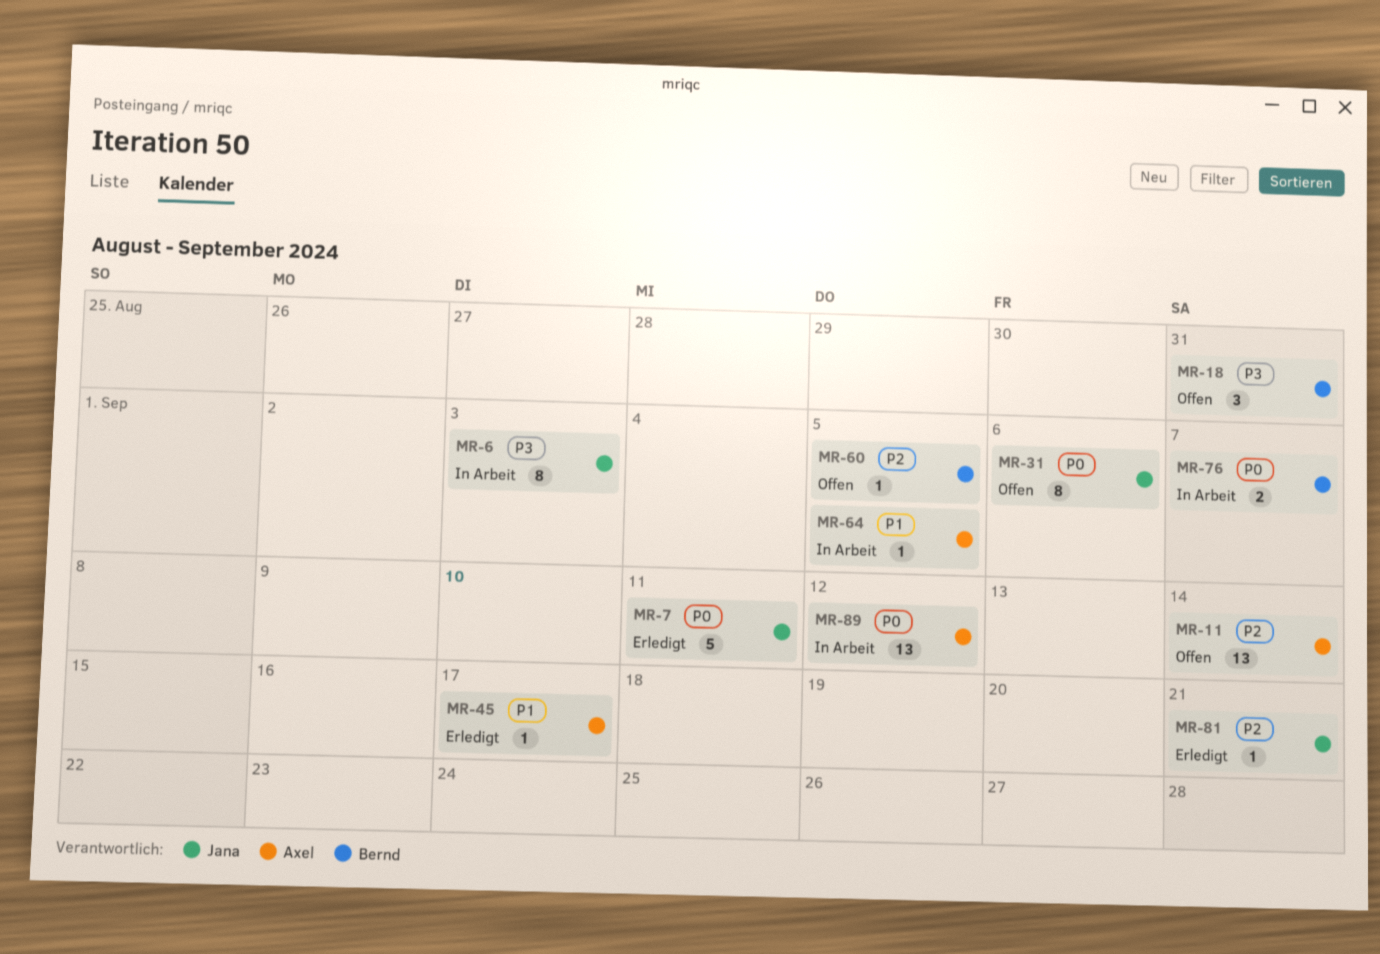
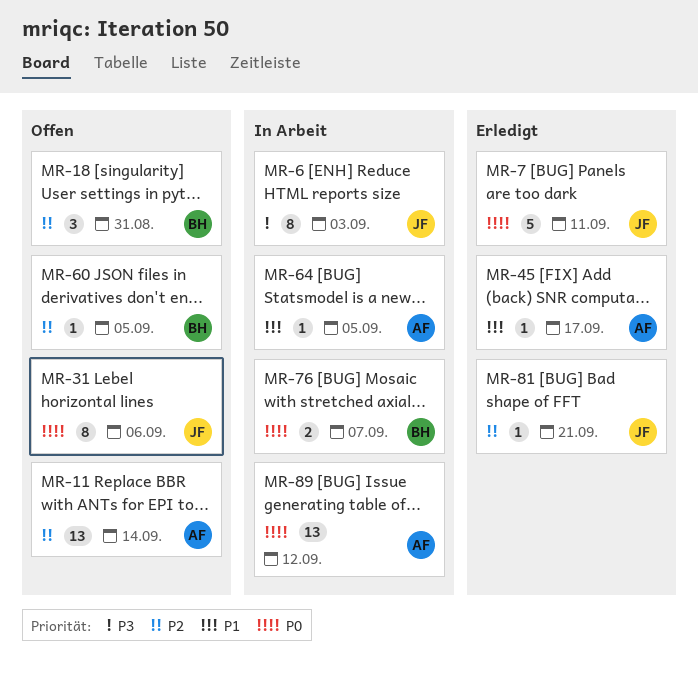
MR-18, priority: P3 -> P2

